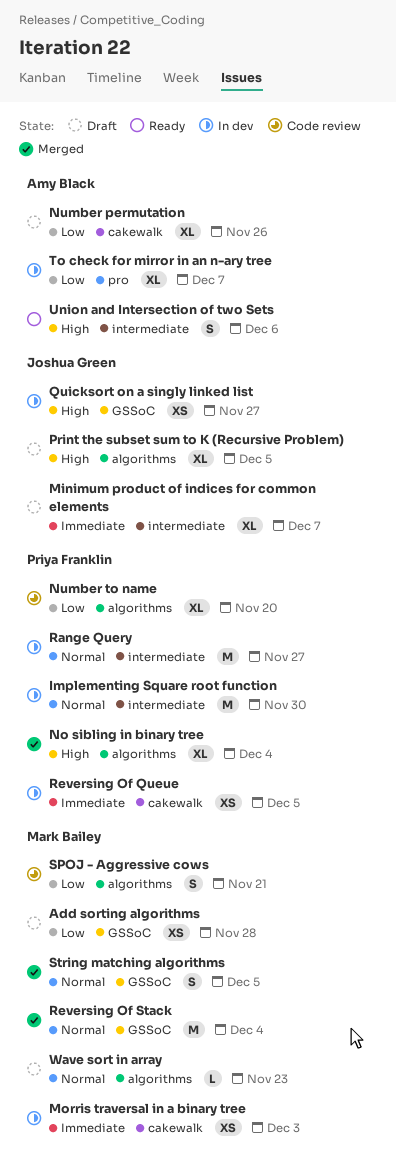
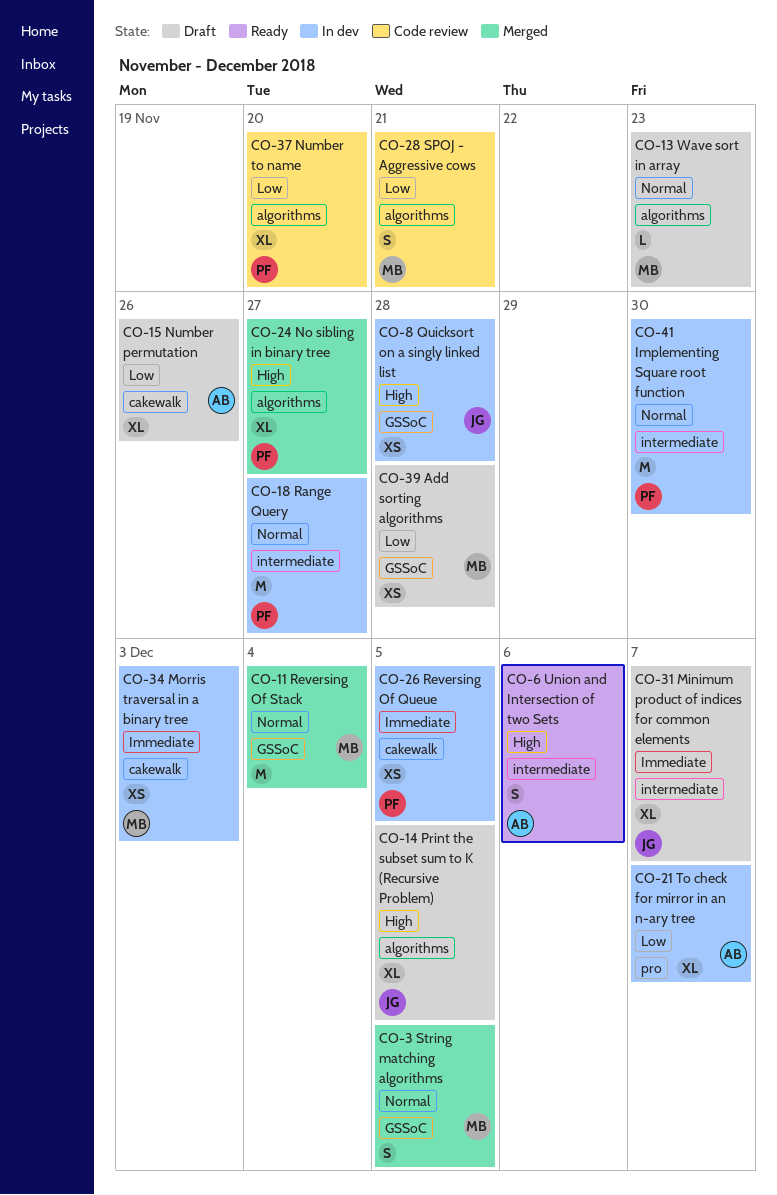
No sibling in binary tree, due: Dec 4 -> Nov 27
Quicksort on a singly linked list, due: Nov 27 -> Nov 28

